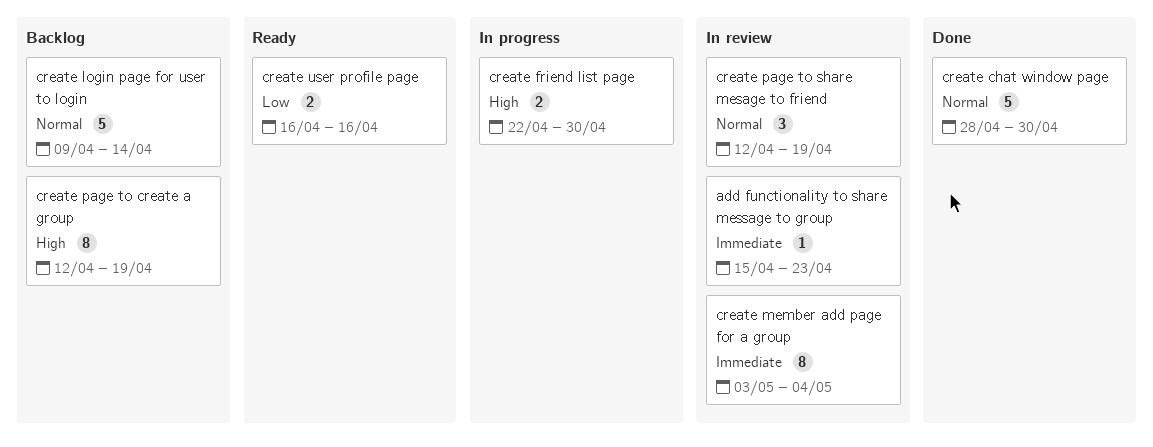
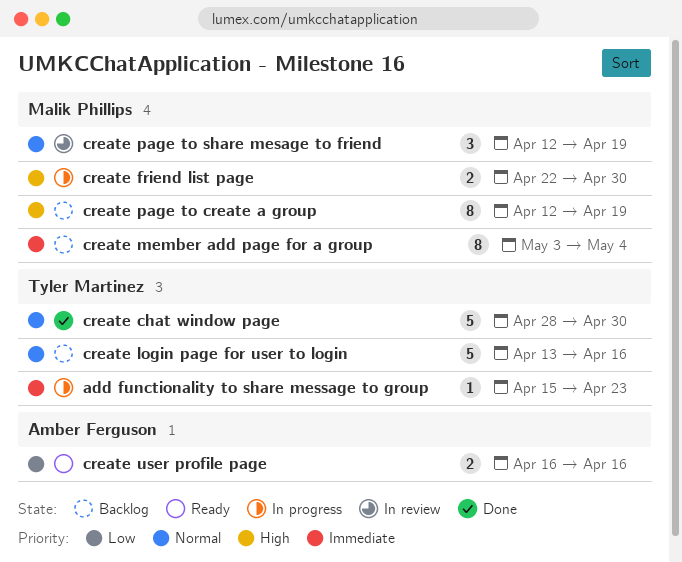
add functionality to share message to group, status: In review -> In progress
create login page for user to login, start: Apr 9 -> Apr 13
create login page for user to login, due: Apr 14 -> Apr 16
create member add page for a group, status: In review -> Backlog

